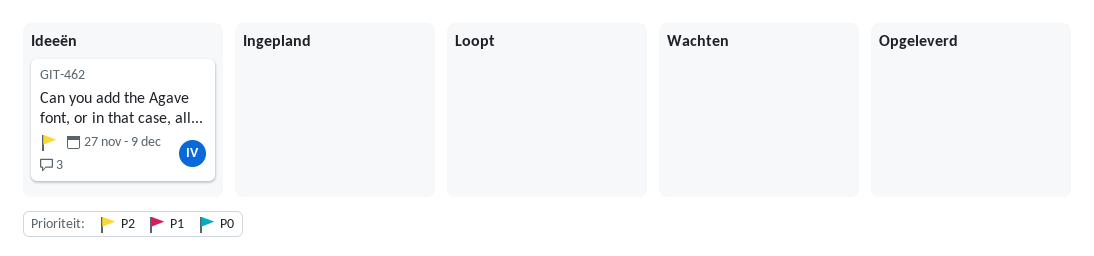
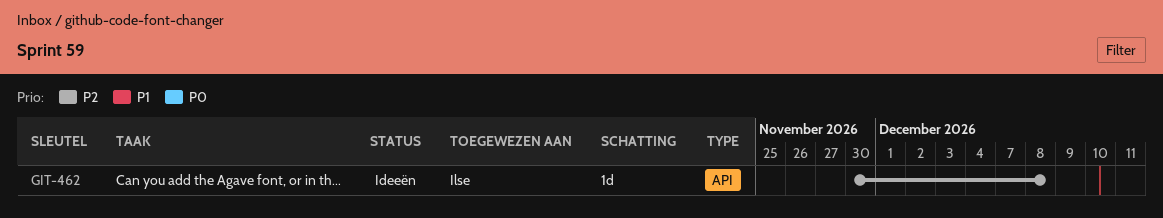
GIT-462, start: Nov 27 -> Nov 30
GIT-462, due: Dec 9 -> Dec 8

